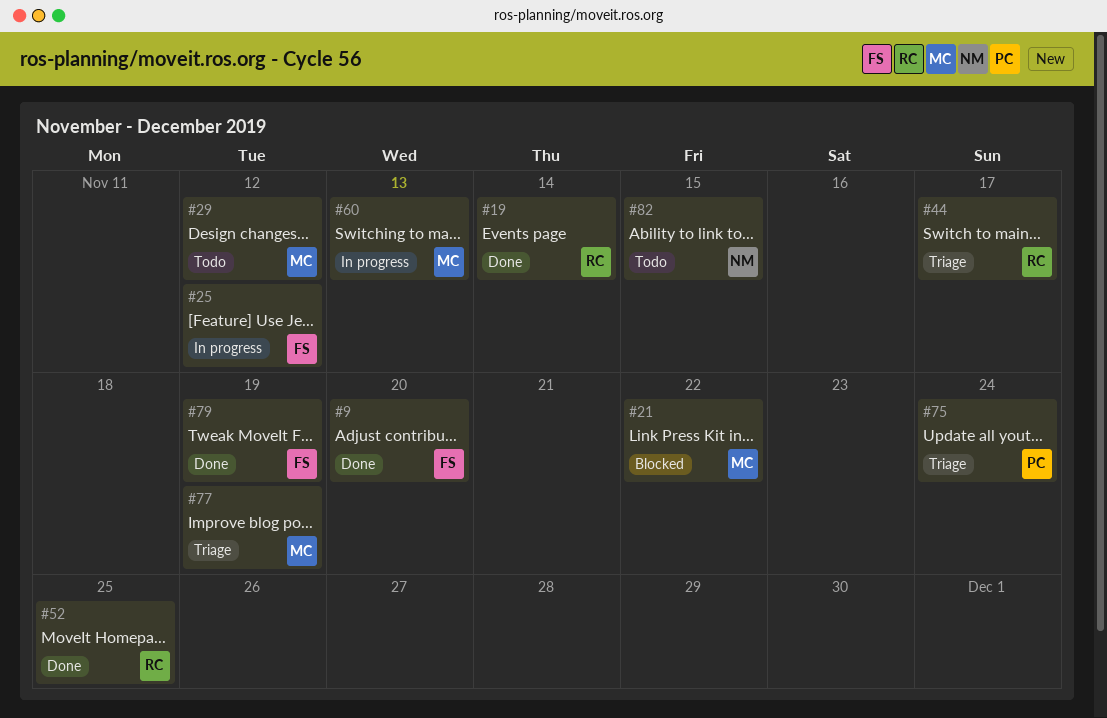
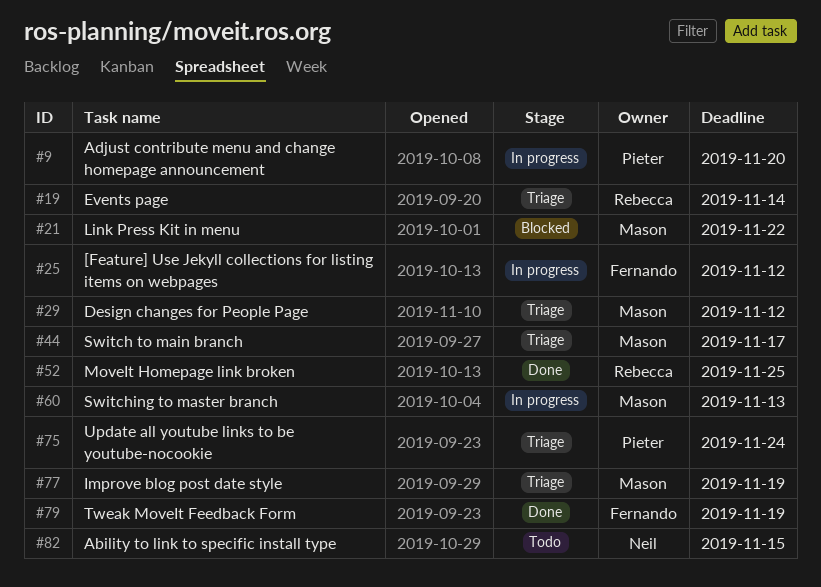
#9, status: Done -> In progress
#9, owner: Fernando -> Pieter
#19, status: Done -> Triage
#29, status: Todo -> Triage
#44, owner: Rebecca -> Mason

